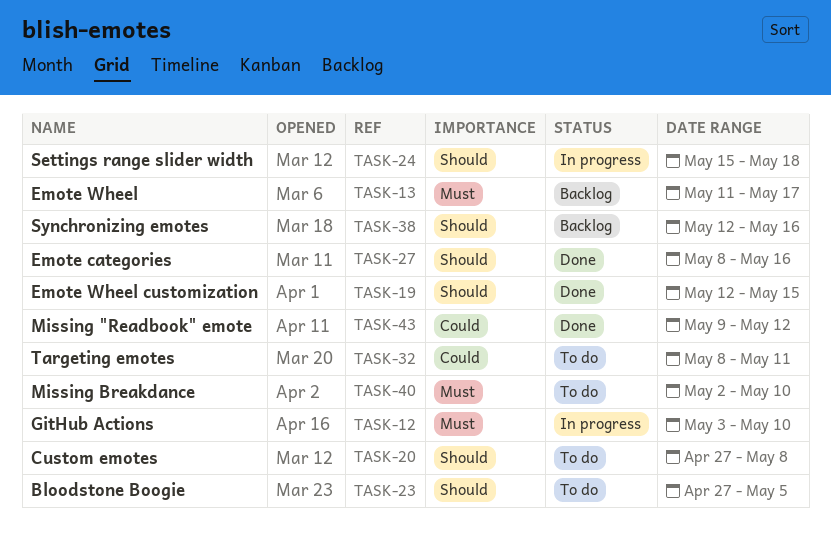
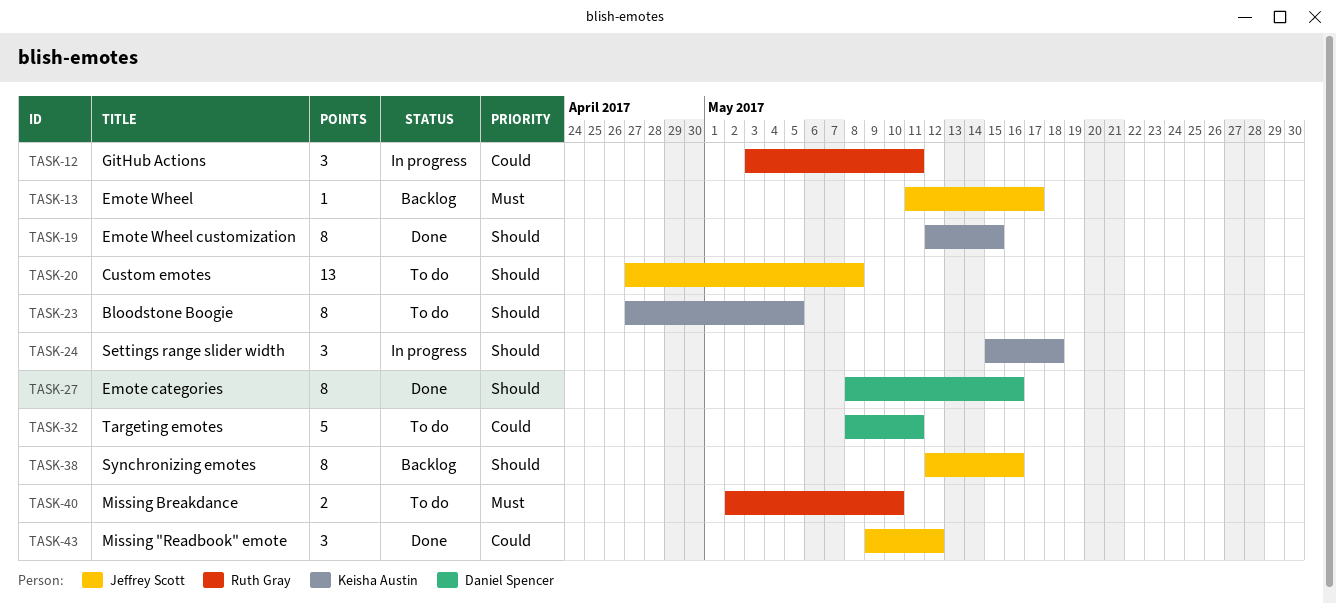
TASK-12, priority: Must -> Could
TASK-12, due: May 10 -> May 11

